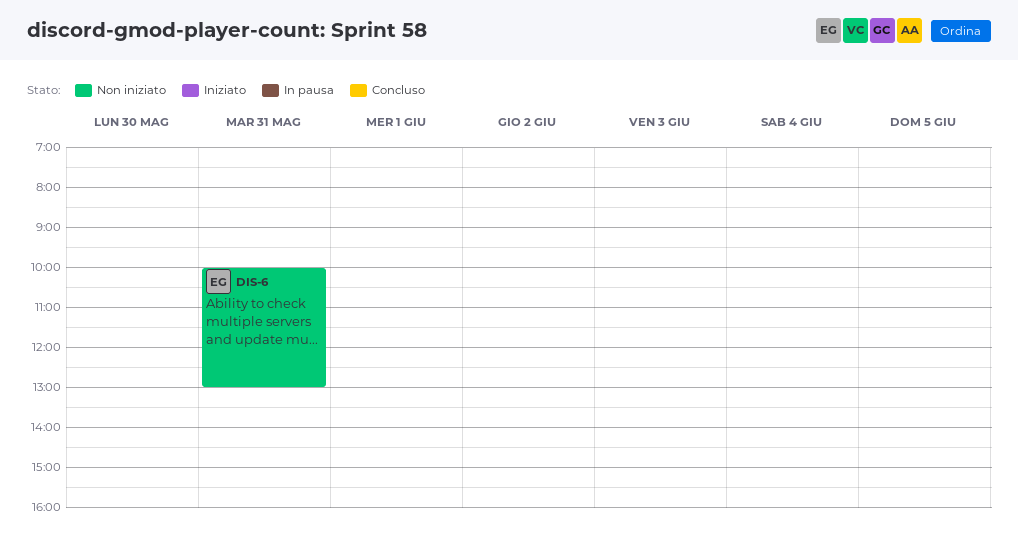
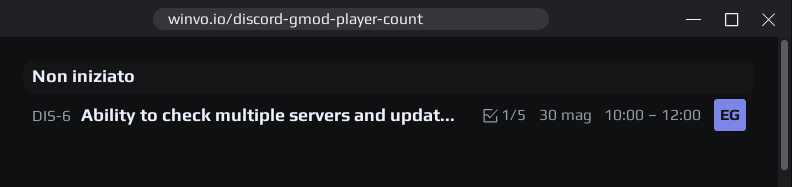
DIS-6, day: May 31 -> May 30
DIS-6, ends: 13:00 -> 12:00

